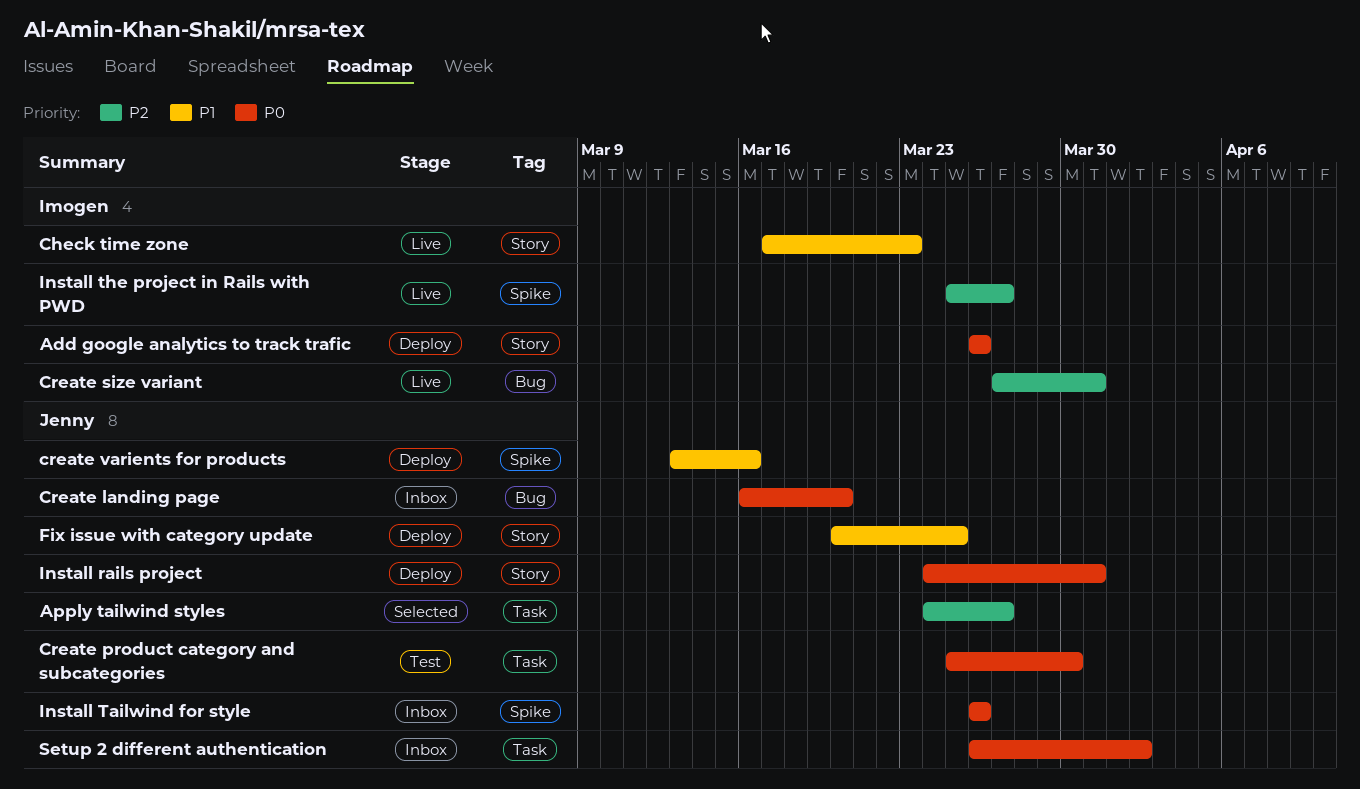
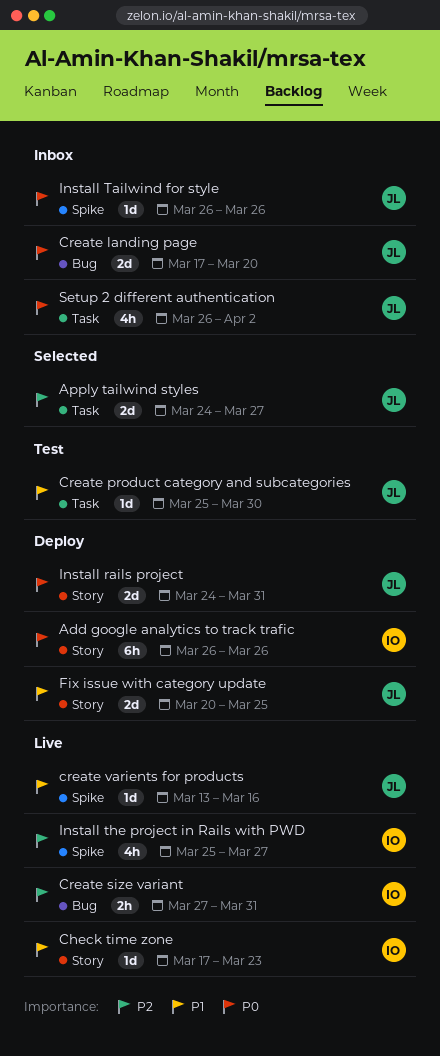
Create landing page, start: Mar 16 -> Mar 17
Create product category and subcategories, priority: P0 -> P1
create varients for products, status: Deploy -> Live

